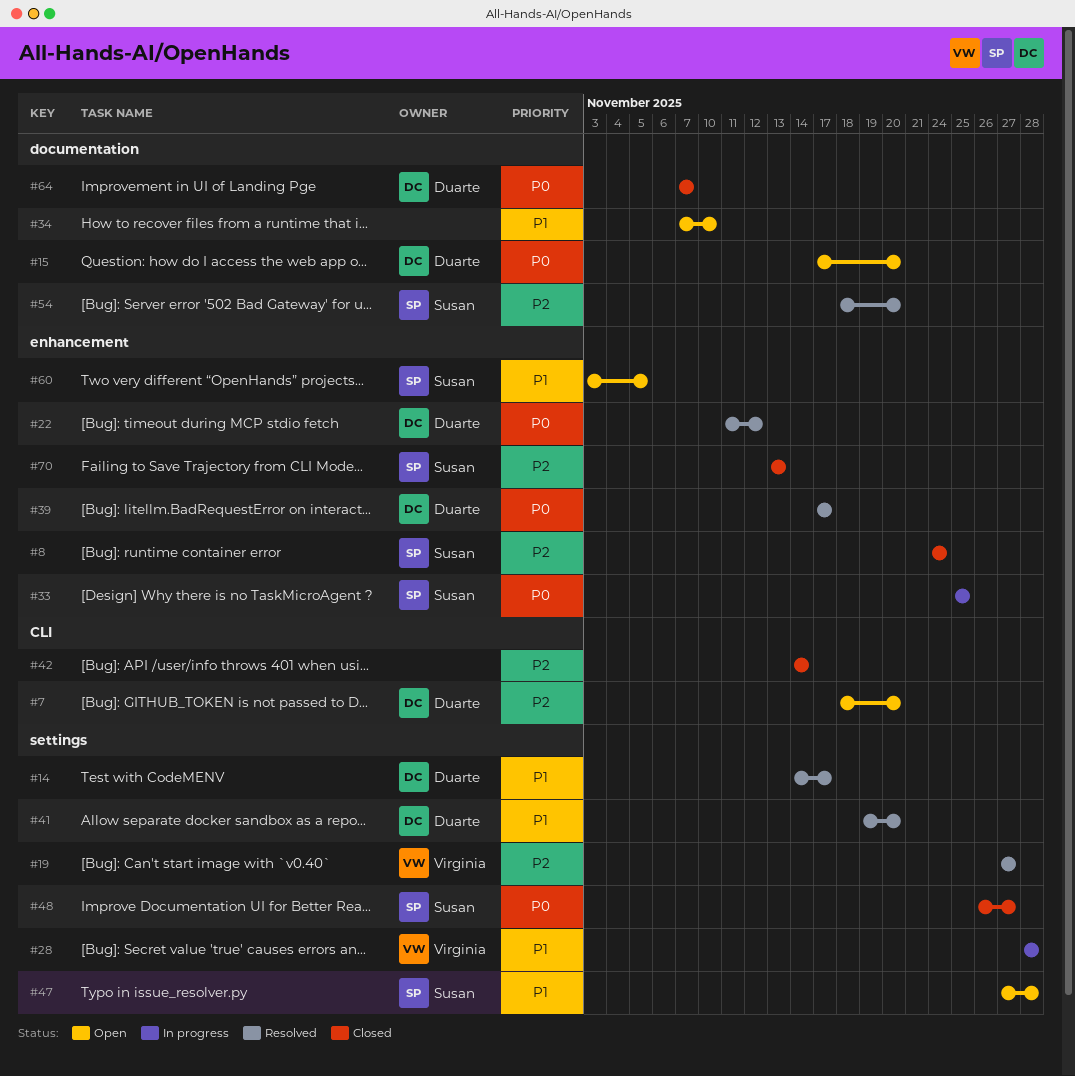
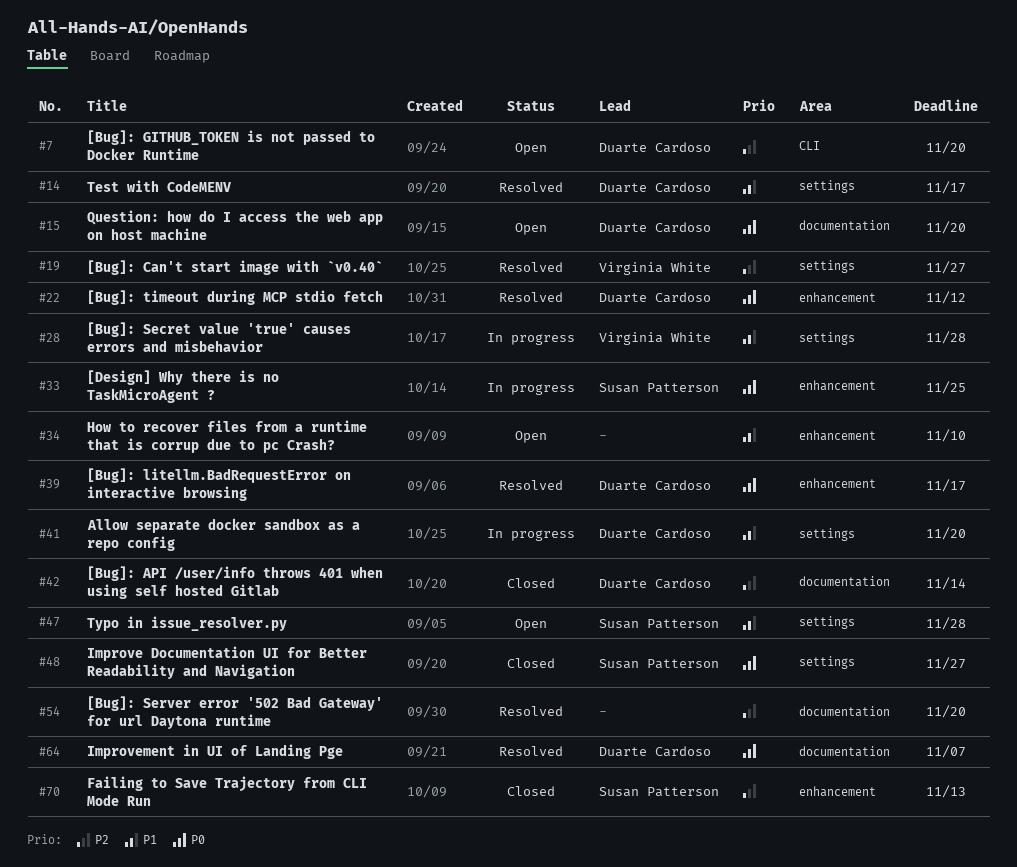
#8: present -> none
#34, label: documentation -> enhancement
#41, status: Resolved -> In progress
#42, owner: none -> Duarte Cardoso
#42, label: CLI -> documentation
#54, owner: Susan Patterson -> none
#60: present -> none
#64, status: Closed -> Resolved

